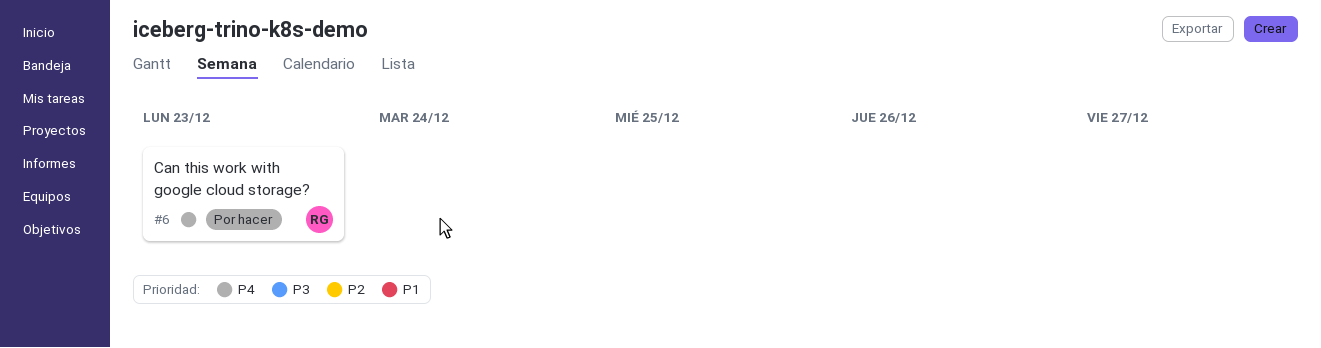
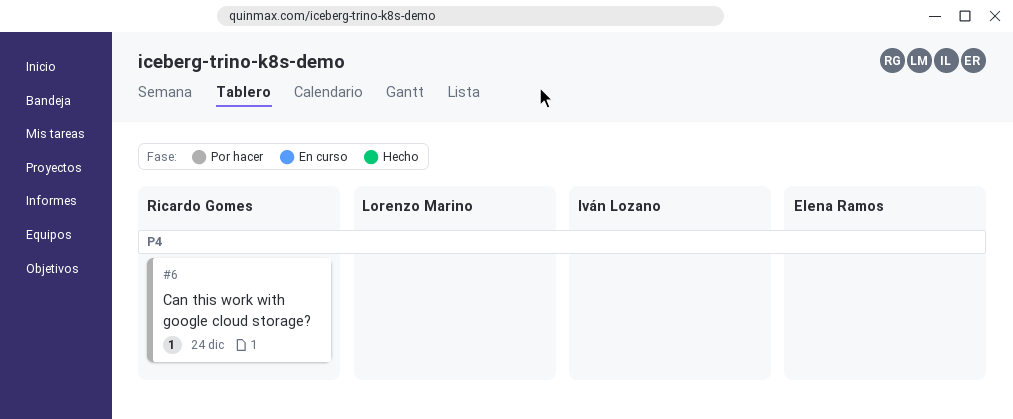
#6, due: Dec 23 -> Dec 24

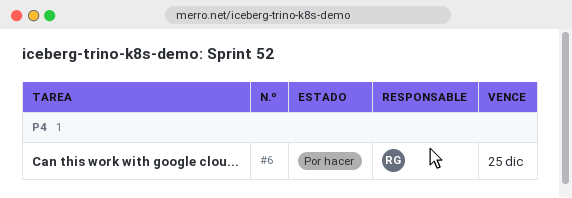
#6, due: Dec 24 -> Dec 25

